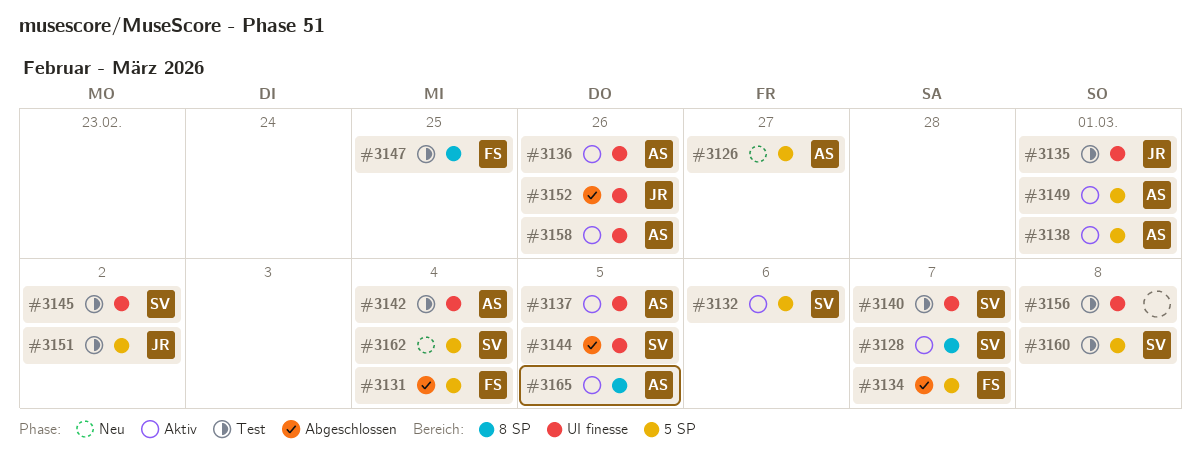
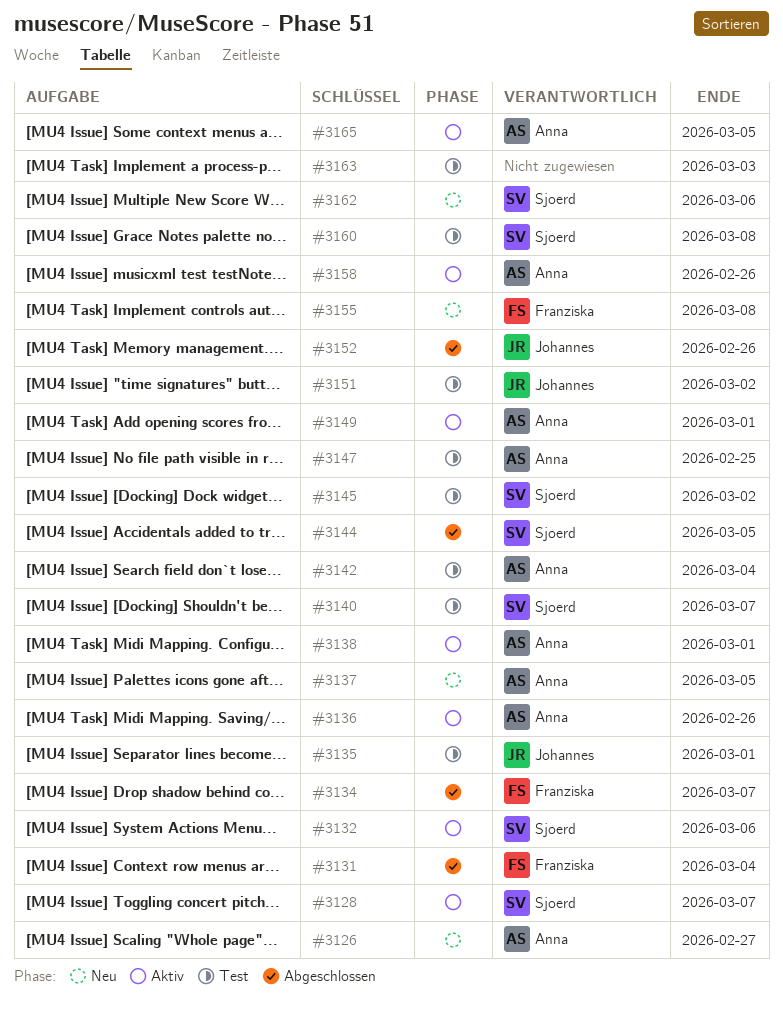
#3137, status: Aktiv -> Neu
#3147, owner: Franziska -> Anna
#3155: none -> present
#3156: present -> none
#3162, due: Mar 4 -> Mar 6
#3163: none -> present

